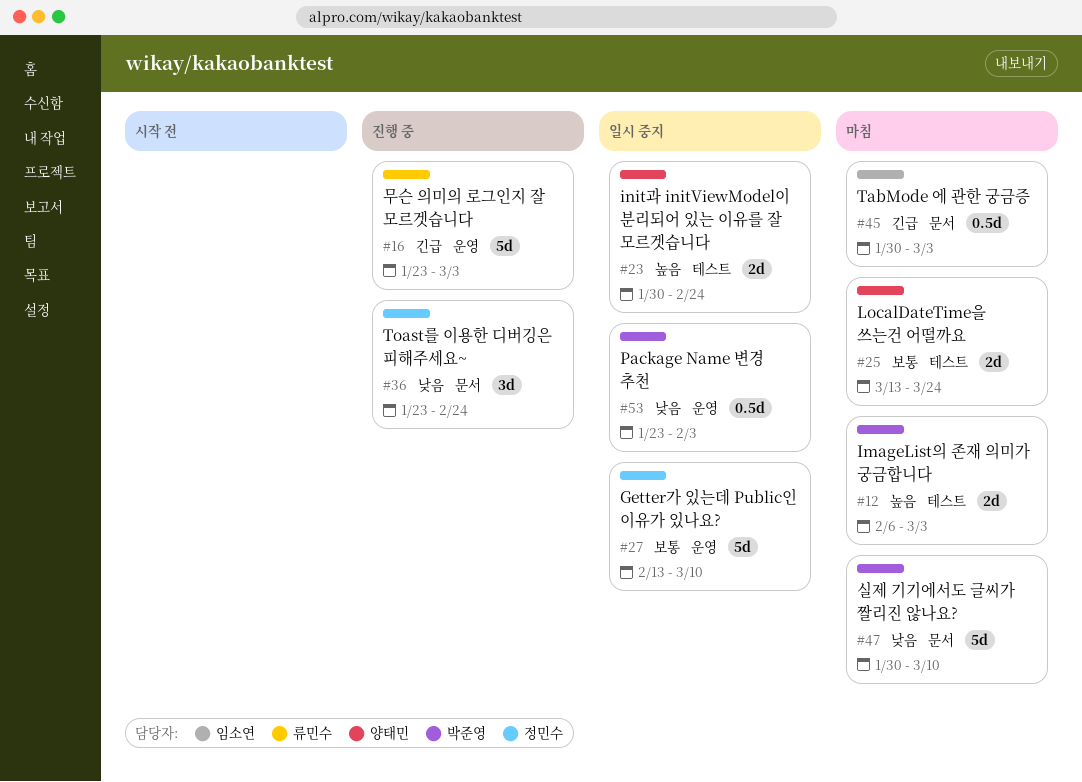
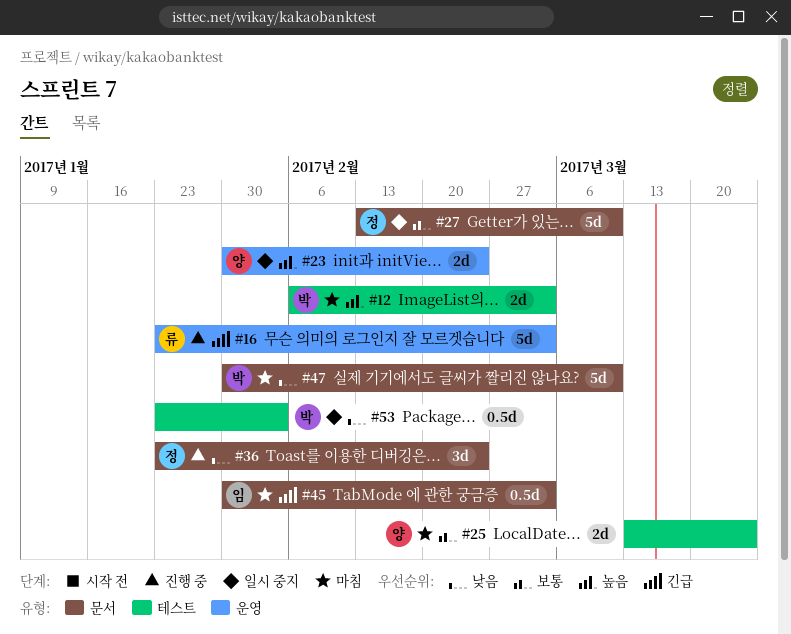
#23, label: 테스트 -> 운영
#27, label: 운영 -> 문서
#53, label: 운영 -> 테스트

